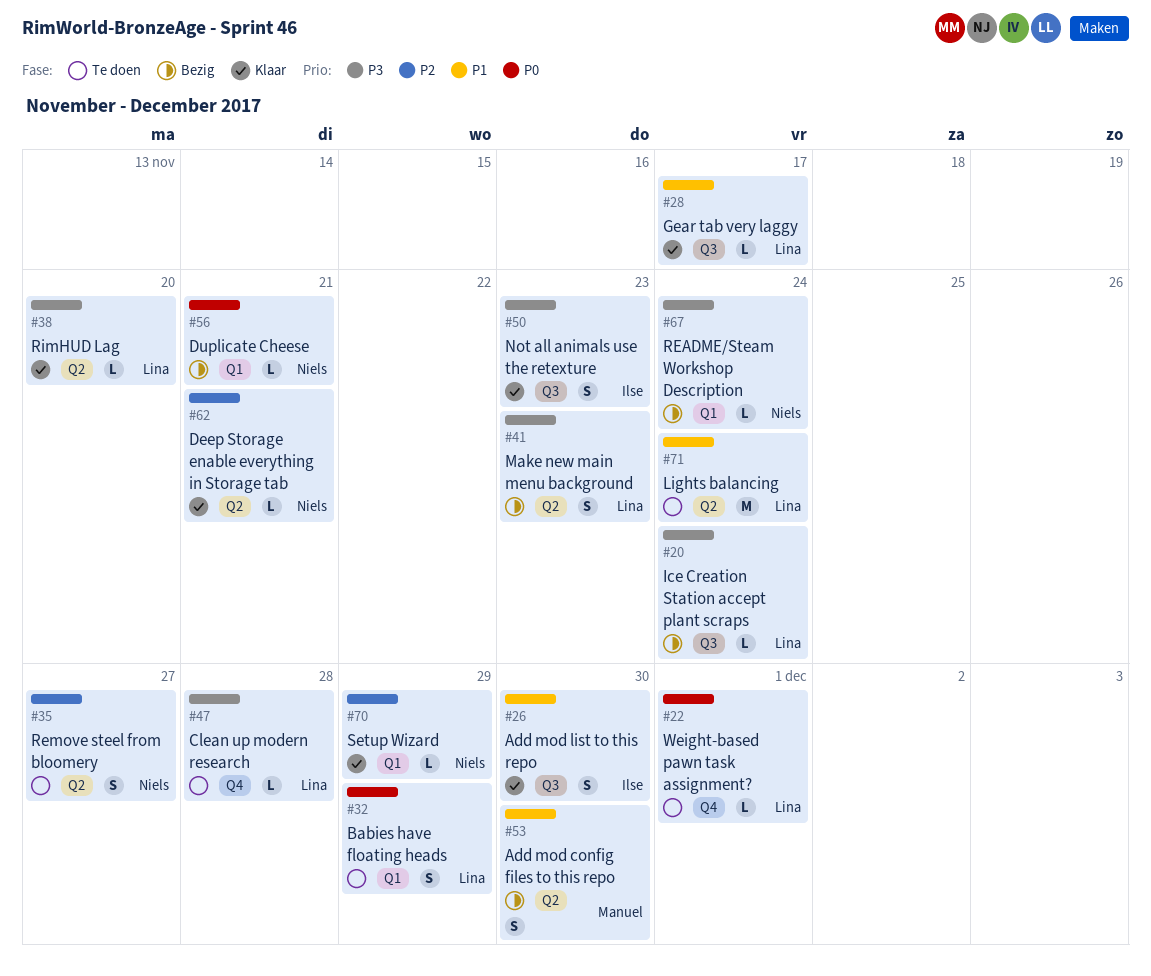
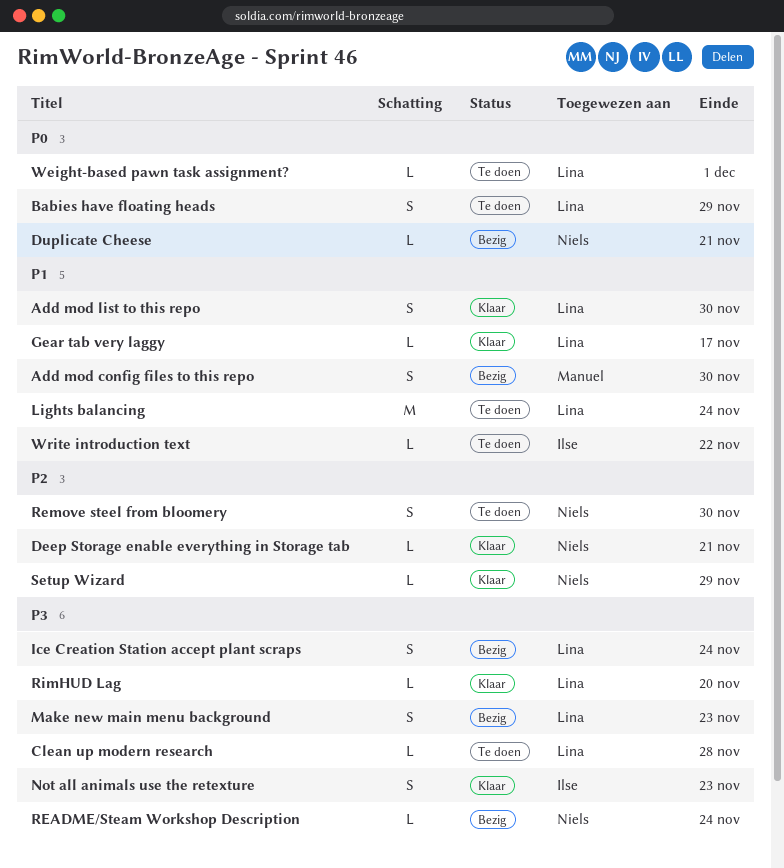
Add mod list to this repo, owner: Ilse -> Lina
Ice Creation Station accept plant scraps, estimate: L -> S
Remove steel from bloomery, due: Nov 27 -> Nov 30
Write introduction text: none -> present

